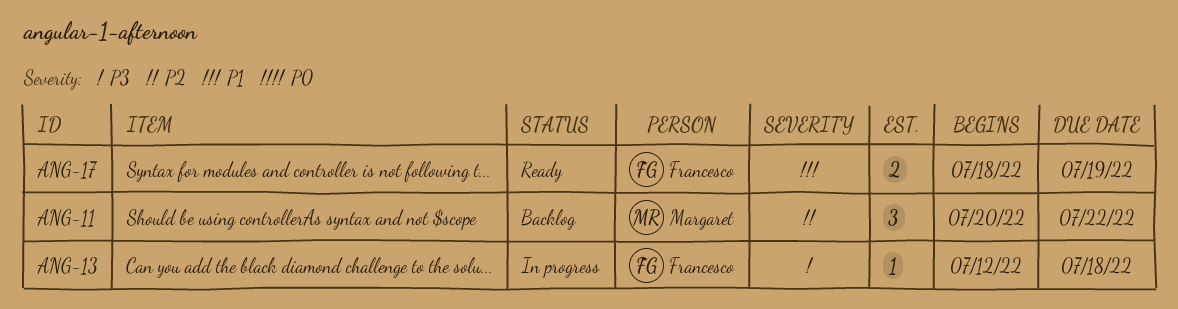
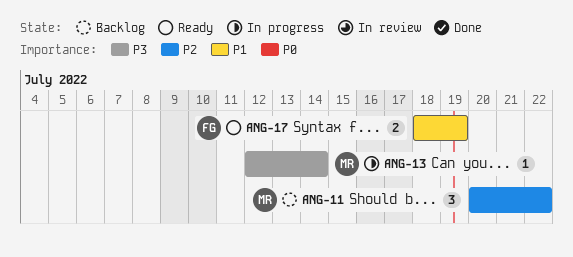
ANG-13, owner: Francesco -> Margaret
ANG-13, due: Jul 18 -> Jul 14

